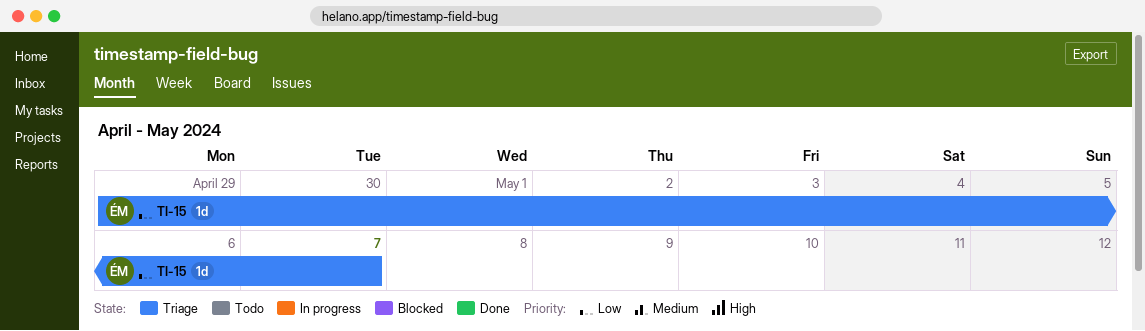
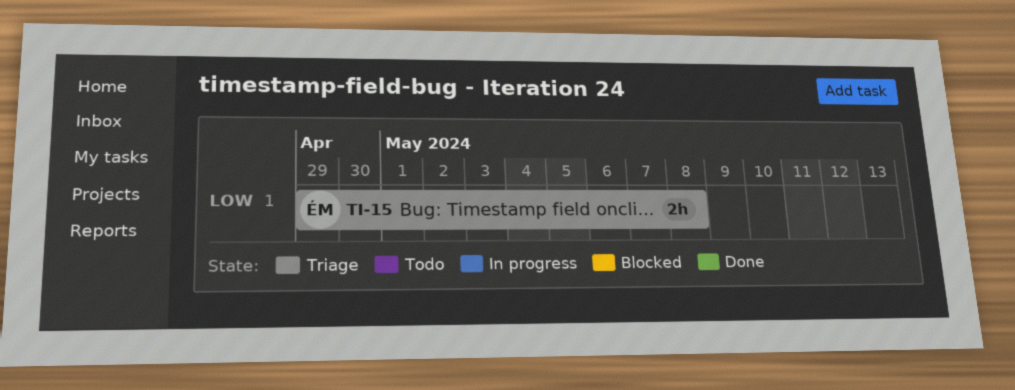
TI-15, estimate: 1d -> 2h
TI-15, due: May 7 -> May 8

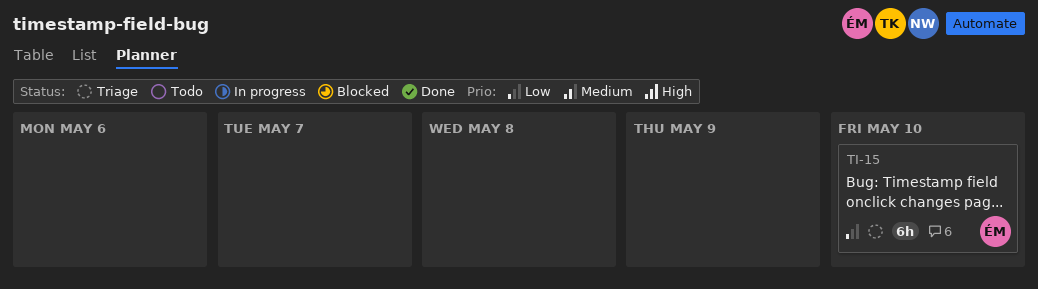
TI-15, estimate: 2h -> 6h
TI-15, due: May 8 -> May 10

